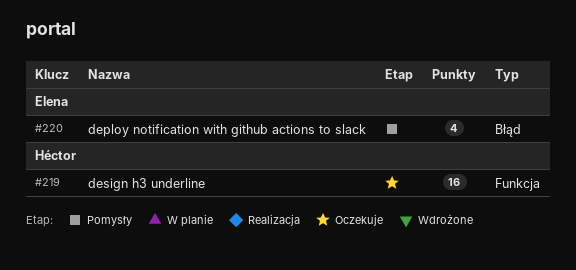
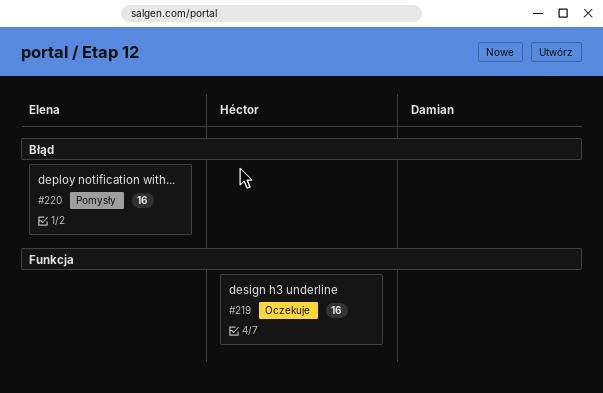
#220, estimate: 4 -> 16

